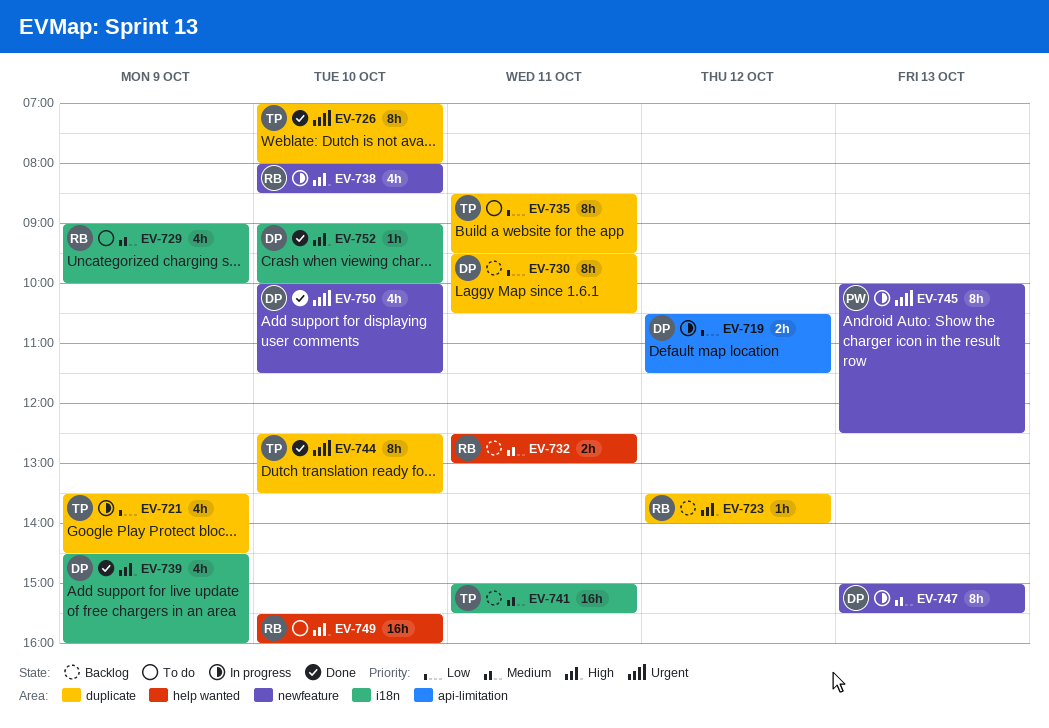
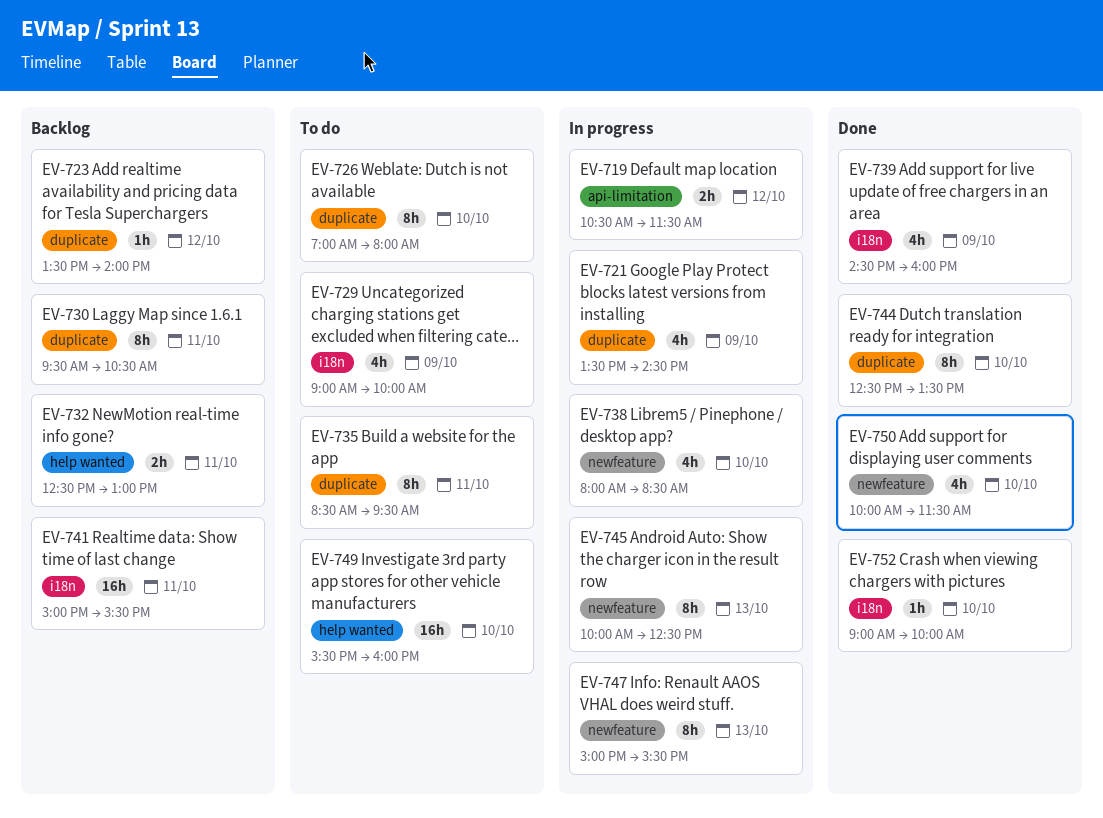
EV-726, status: Done -> To do

